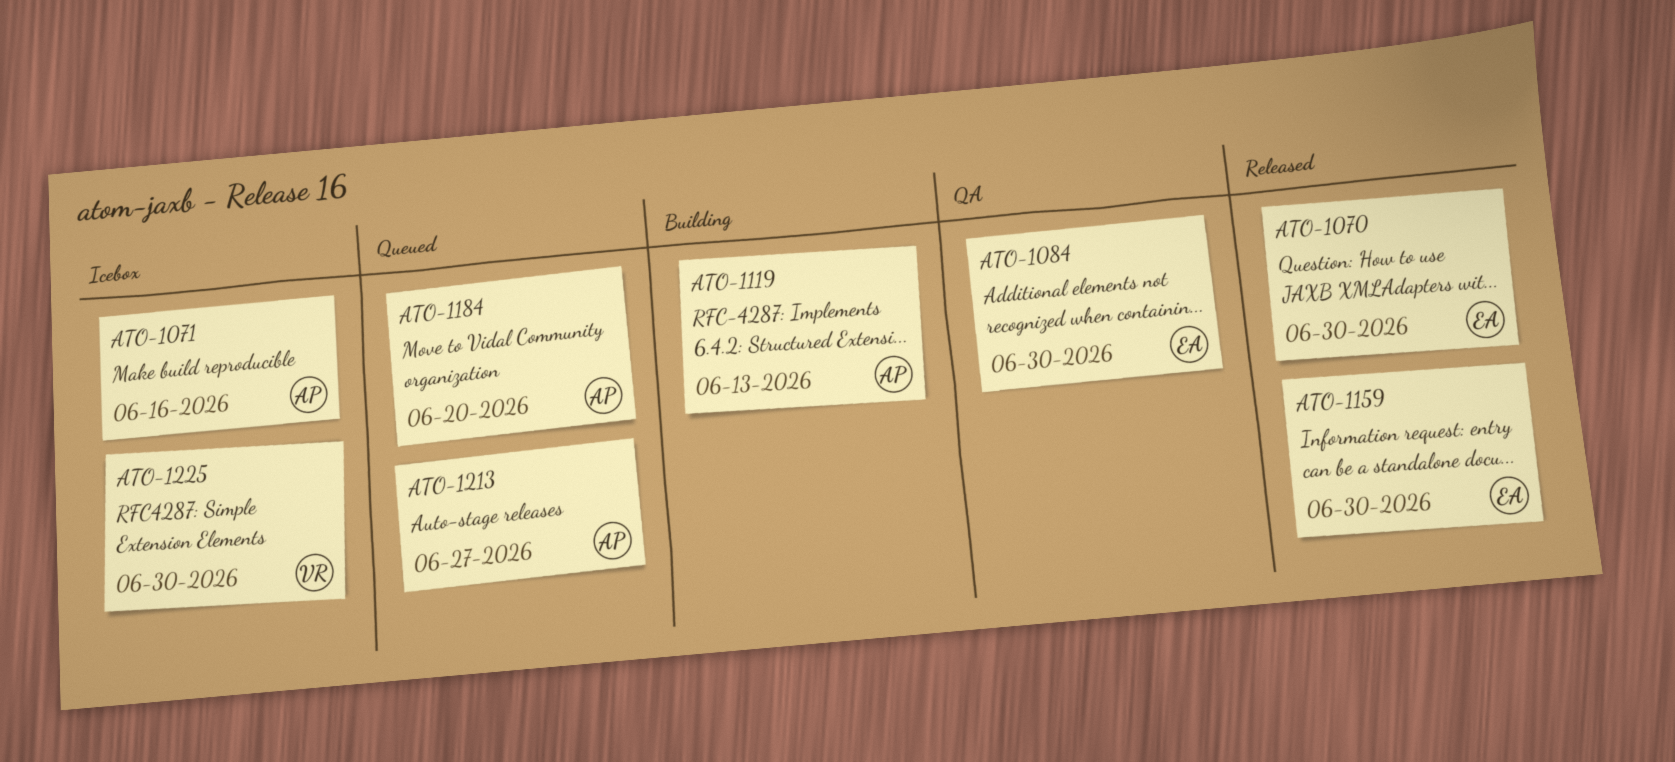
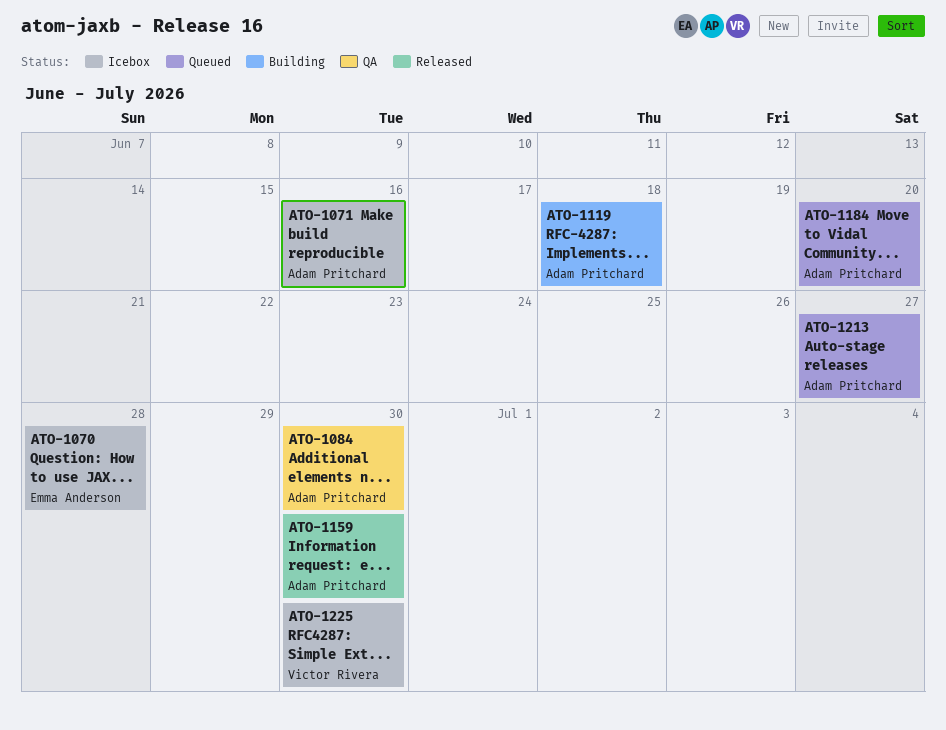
ATO-1070, status: Released -> Icebox
ATO-1070, due: Jun 30 -> Jun 28
ATO-1084, owner: Emma Anderson -> Adam Pritchard
ATO-1119, due: Jun 13 -> Jun 18
ATO-1159, owner: Emma Anderson -> Adam Pritchard

